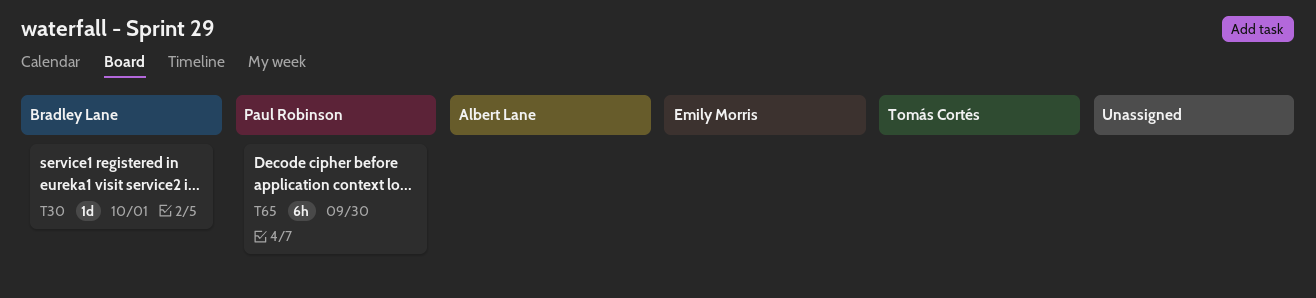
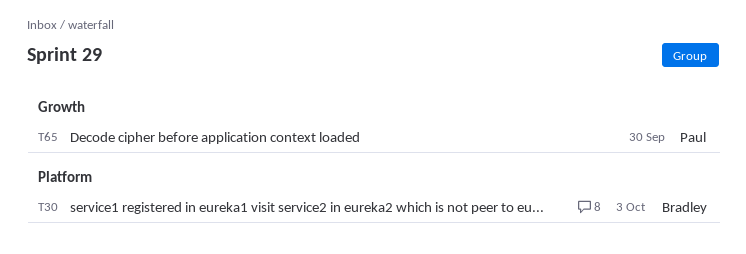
T30, due: Oct 1 -> Oct 3

